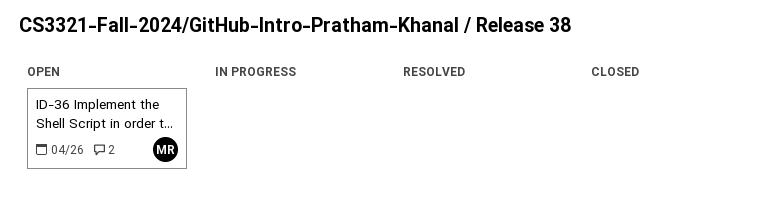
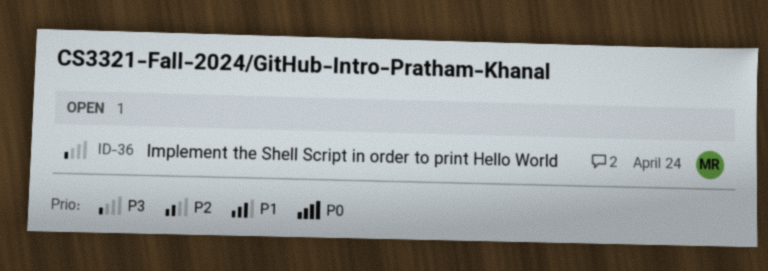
ID-36, due: Apr 26 -> Apr 24

